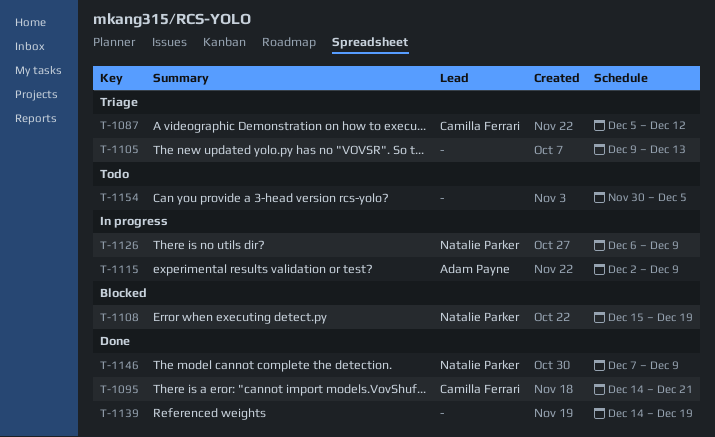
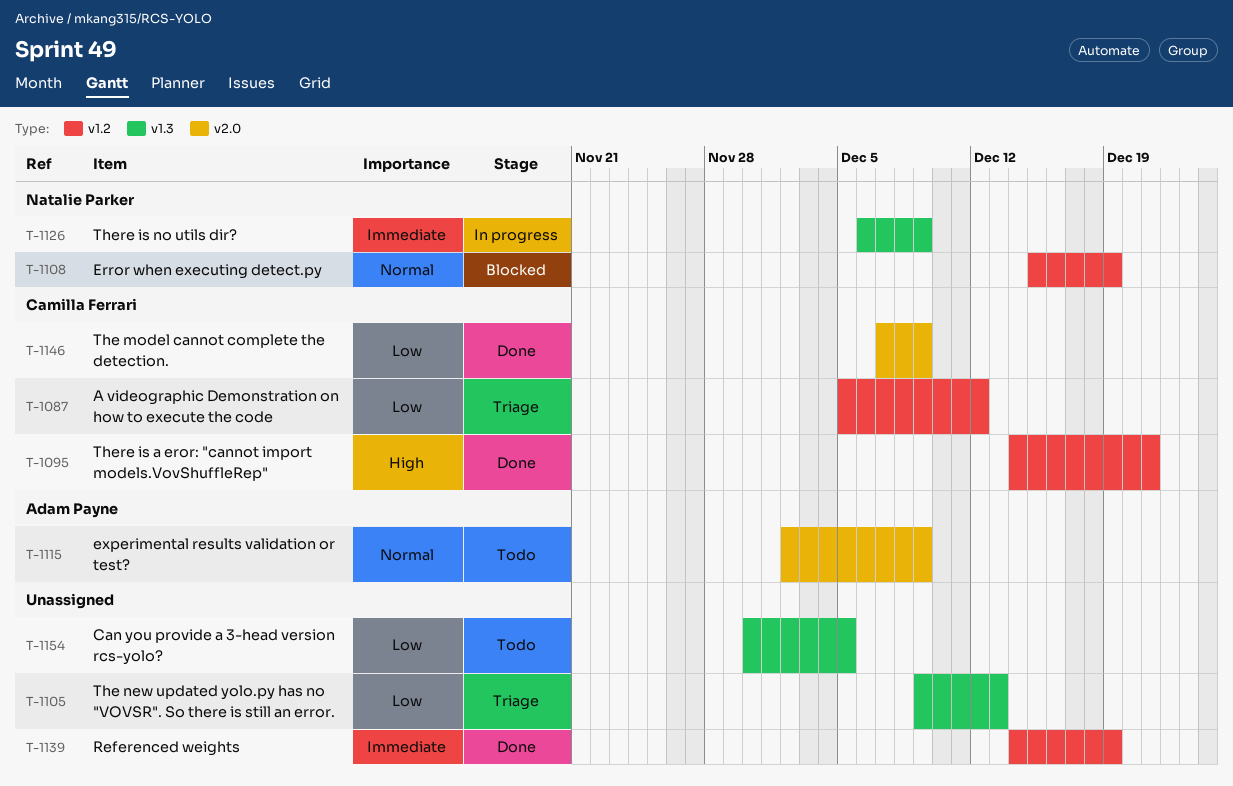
T-1115, status: In progress -> Todo
T-1146, owner: Natalie Parker -> Camilla Ferrari

